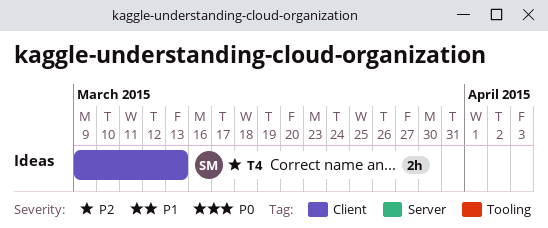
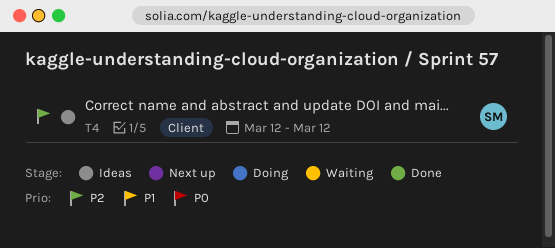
T4, start: Mar 9 -> Mar 12
T4, due: Mar 13 -> Mar 12

